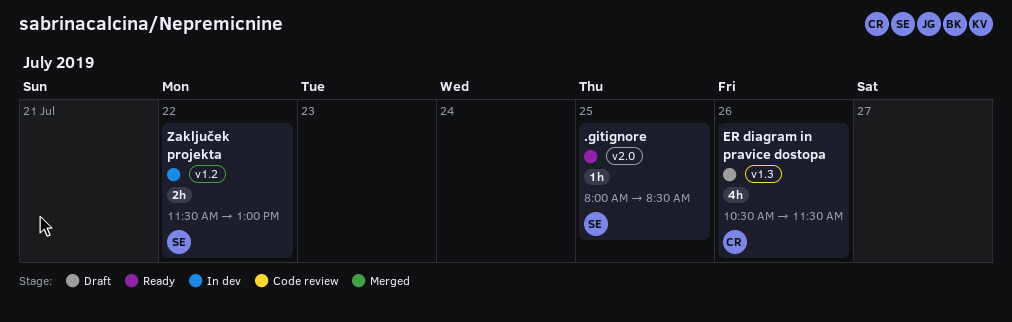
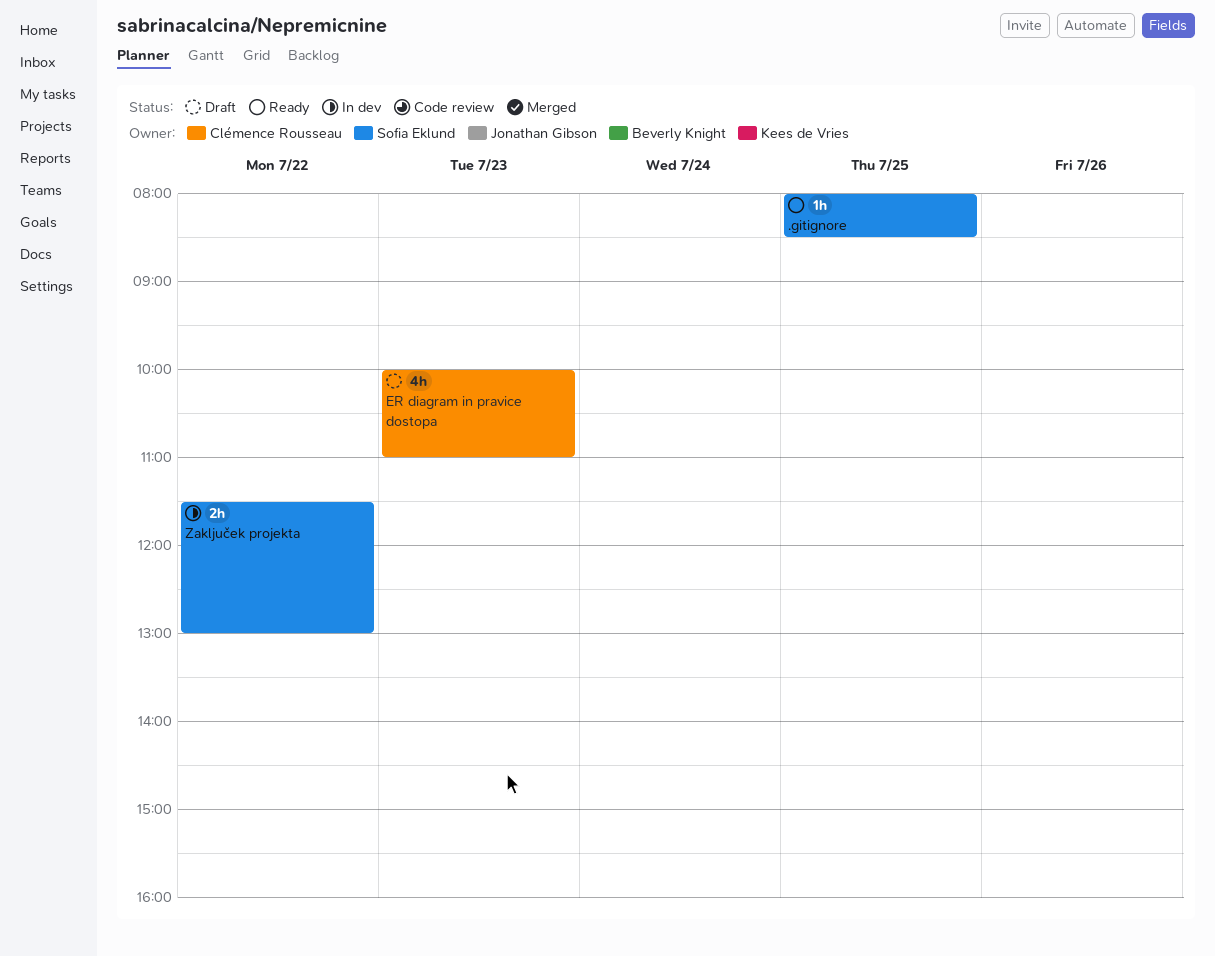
ER diagram in pravice dostopa, day: Jul 26 -> Jul 23
ER diagram in pravice dostopa, begins: 10:30 -> 10:00
ER diagram in pravice dostopa, ends: 11:30 -> 11:00

